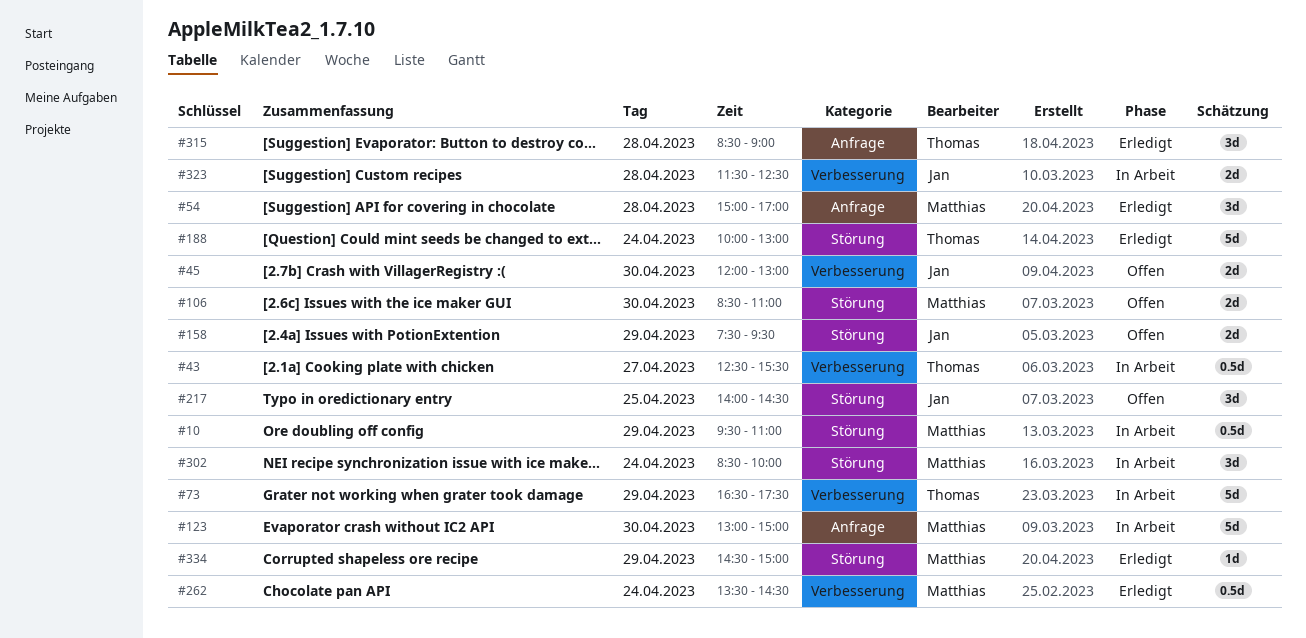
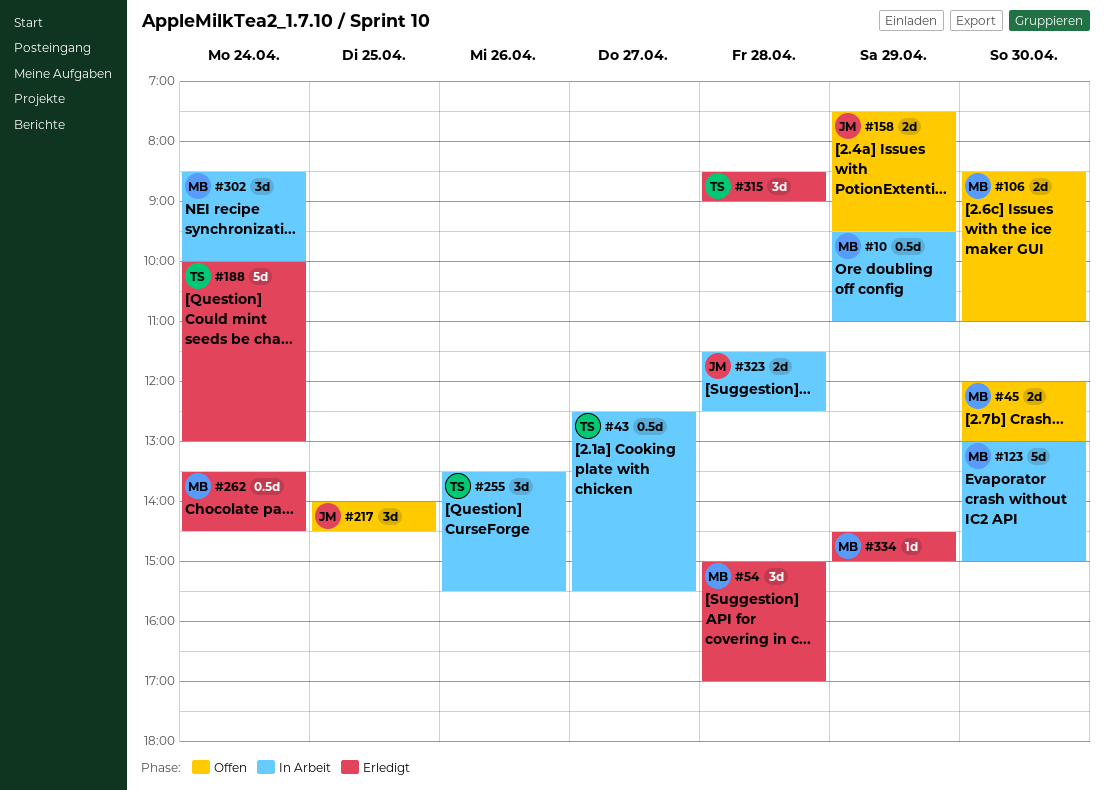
#45, owner: Jan -> Matthias
#73: present -> none
#255: none -> present

